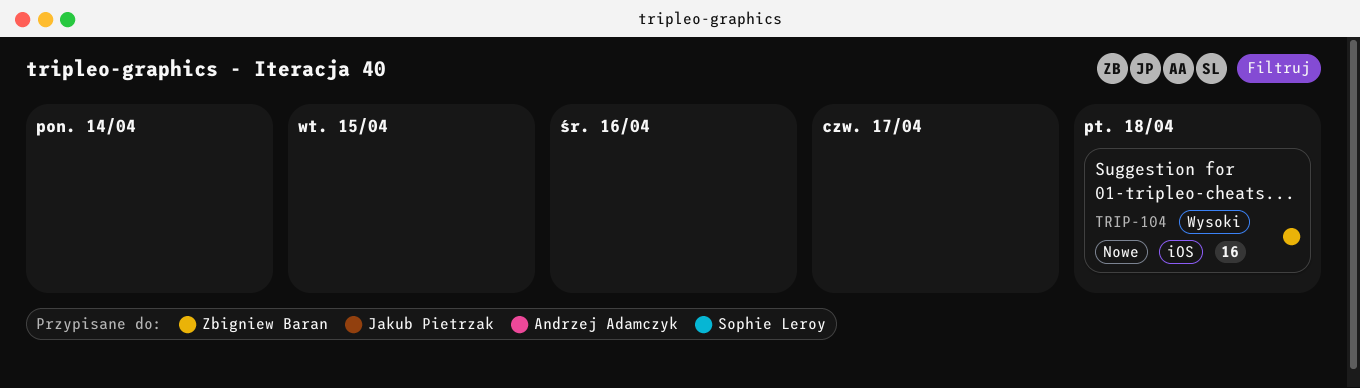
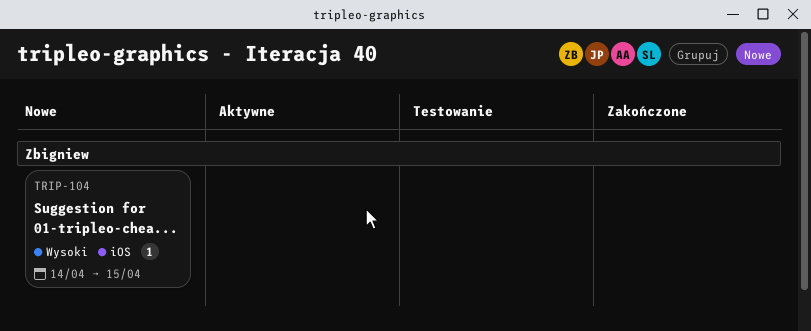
TRIP-104, estimate: 16 -> 1
TRIP-104, due: Apr 18 -> Apr 15

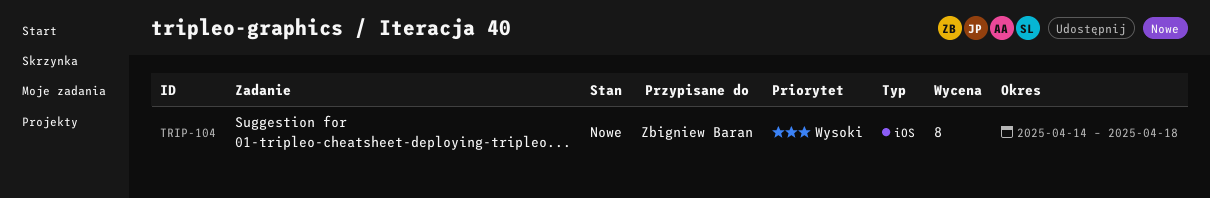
TRIP-104, estimate: 1 -> 8
TRIP-104, due: Apr 15 -> Apr 18

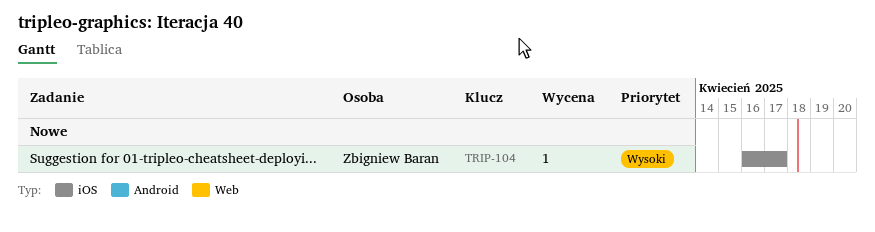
TRIP-104, estimate: 8 -> 1
TRIP-104, start: Apr 14 -> Apr 16
TRIP-104, due: Apr 18 -> Apr 17

